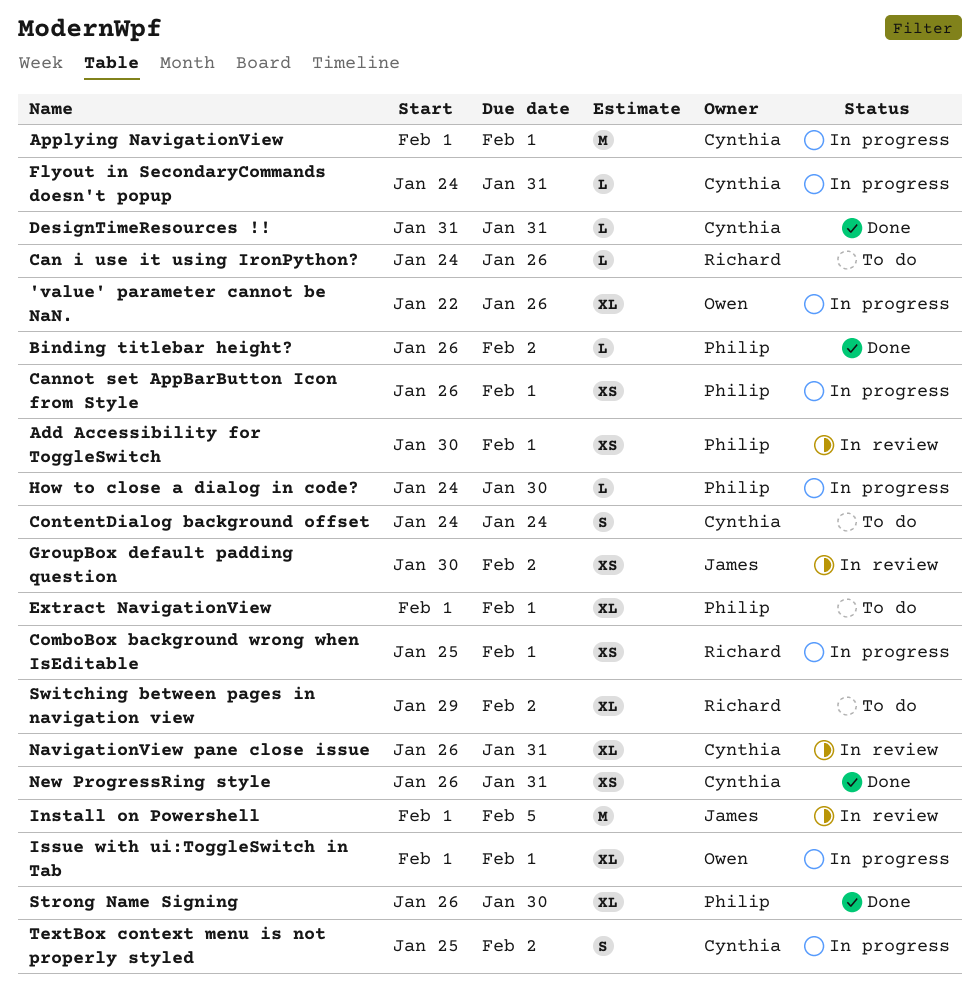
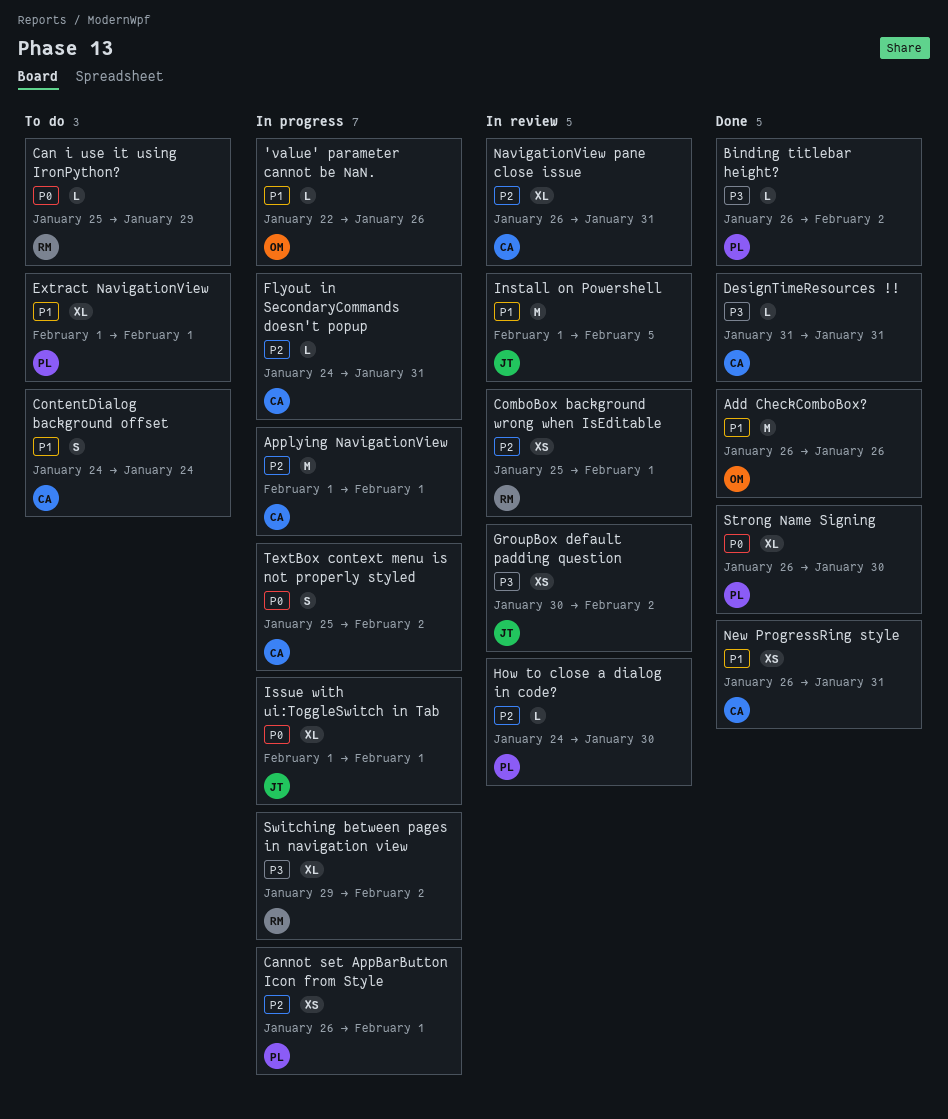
'value' parameter cannot be NaN., estimate: XL -> L
Add Accessibility for ToggleSwitch: present -> none
Add CheckComboBox?: none -> present
Can i use it using IronPython?, start: Jan 24 -> Jan 25
Can i use it using IronPython?, due: Jan 26 -> Jan 29
ComboBox background wrong when IsEditable, status: In progress -> In review
How to close a dialog in code?, status: In progress -> In review
Issue with ui:ToggleSwitch in Tab, owner: Owen -> James
Switching between pages in navigation view, status: To do -> In progress

